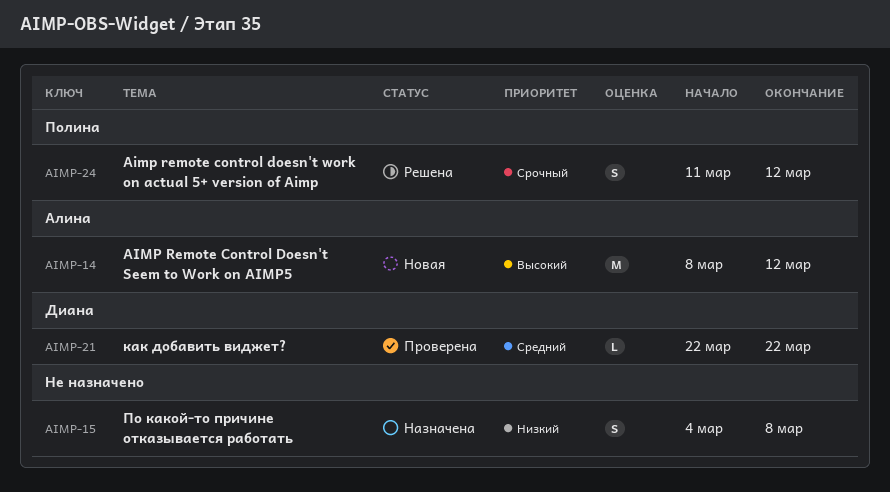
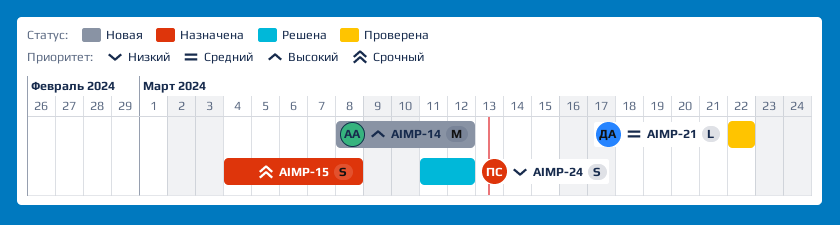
AIMP-15, priority: Низкий -> Срочный
AIMP-24, priority: Срочный -> Низкий

